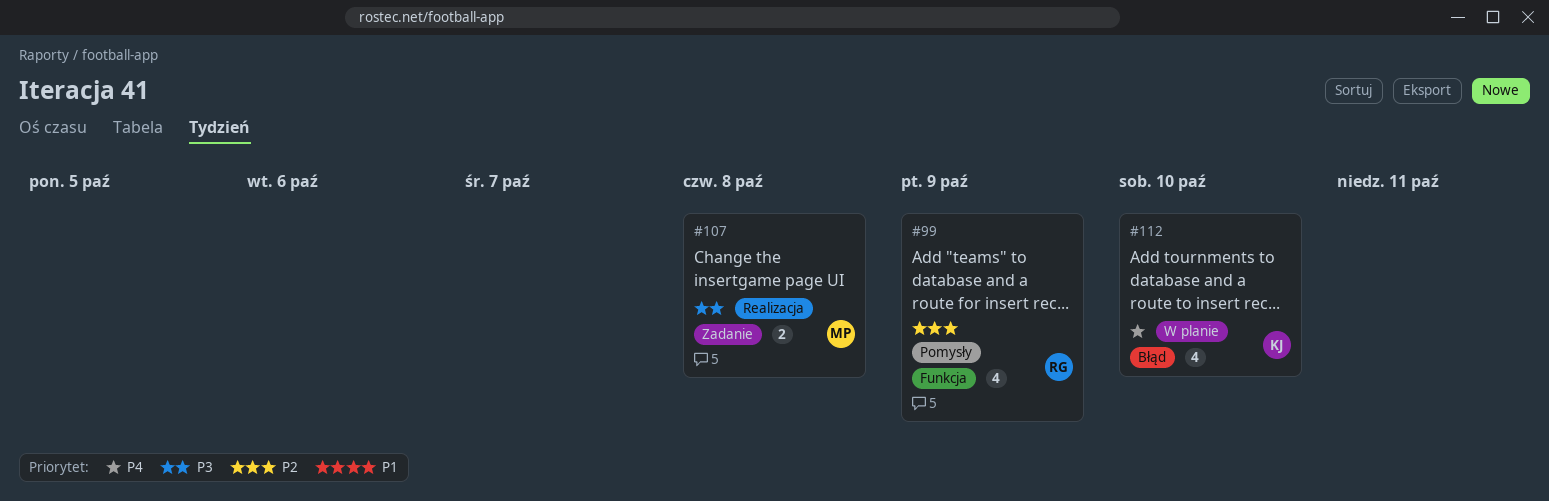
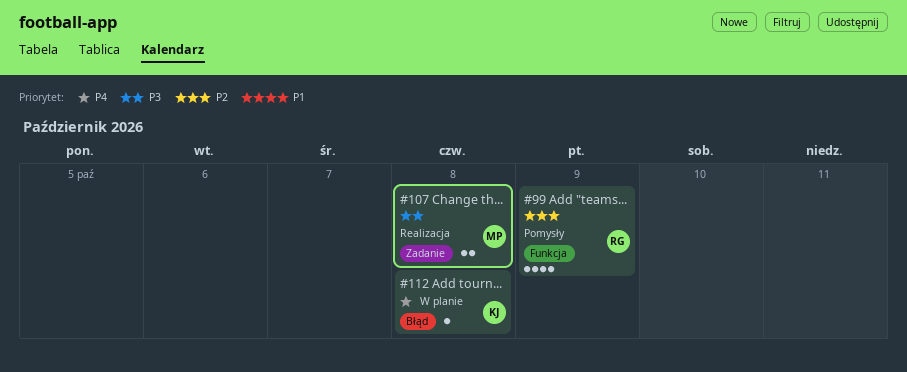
#112, estimate: 4 -> 1
#112, due: Oct 10 -> Oct 8

